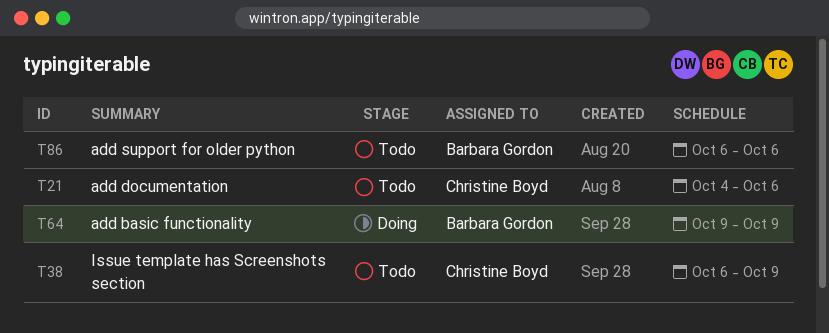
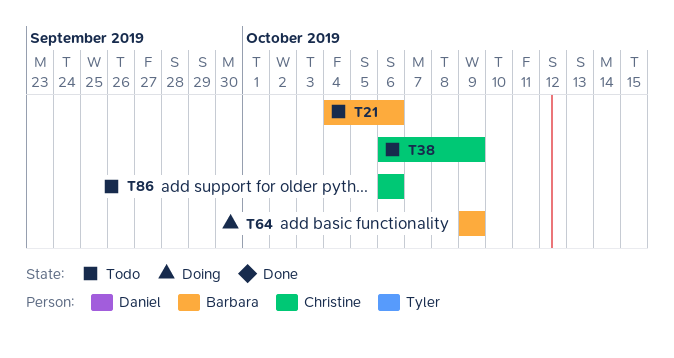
T21, owner: Christine Boyd -> Barbara Gordon
T86, owner: Barbara Gordon -> Christine Boyd

